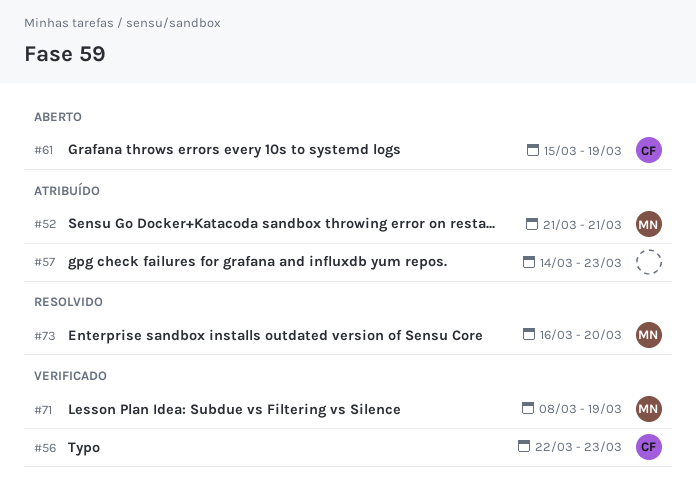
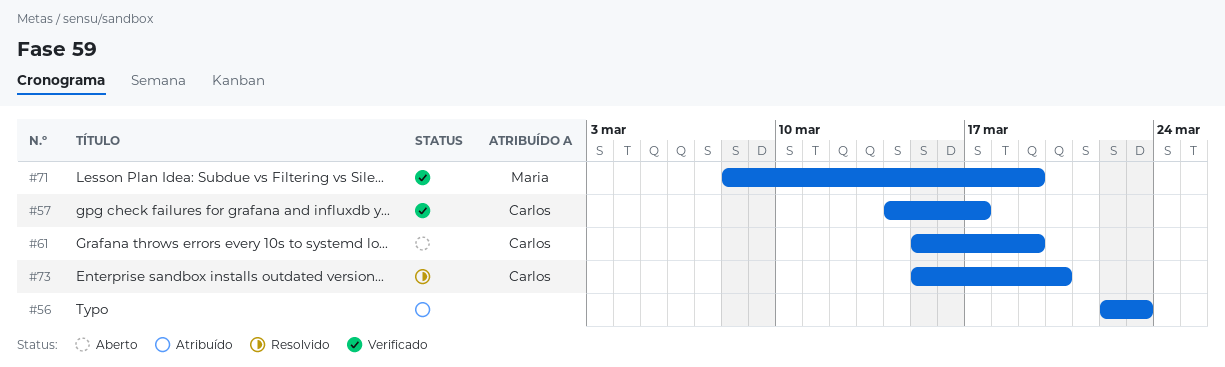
#52: present -> none
#56, status: Verificado -> Atribuído
#56, owner: Carlos -> none
#57, status: Atribuído -> Verificado
#57, owner: none -> Carlos
#57, due: Mar 23 -> Mar 17
#73, owner: Maria -> Carlos
#73, start: Mar 16 -> Mar 15

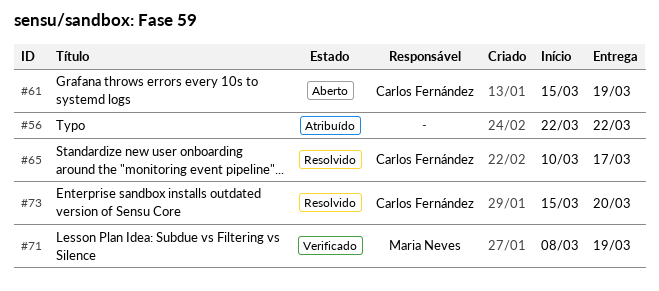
#56, due: Mar 23 -> Mar 22
#57: present -> none
#65: none -> present

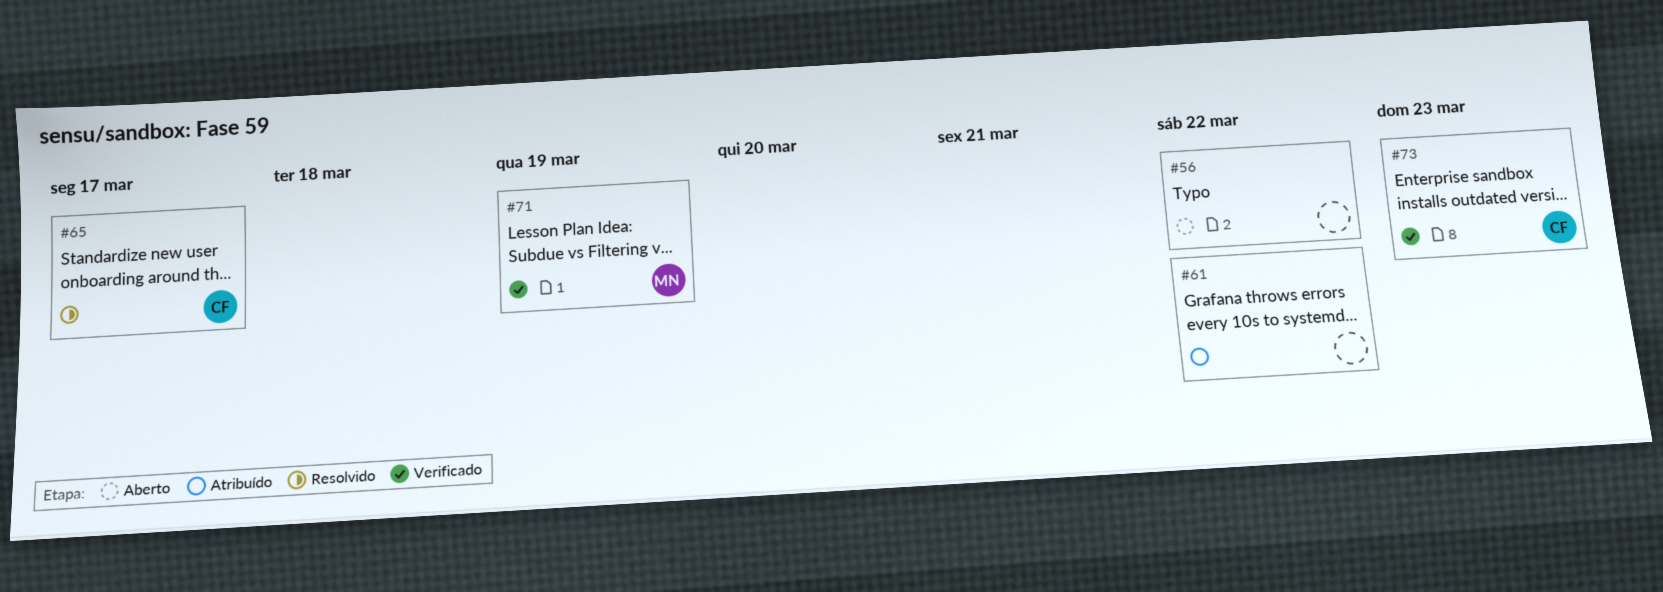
#56, status: Atribuído -> Aberto
#61, status: Aberto -> Atribuído
#61, owner: Carlos Fernández -> none
#61, due: Mar 19 -> Mar 22
#73, status: Resolvido -> Verificado
#73, due: Mar 20 -> Mar 23

